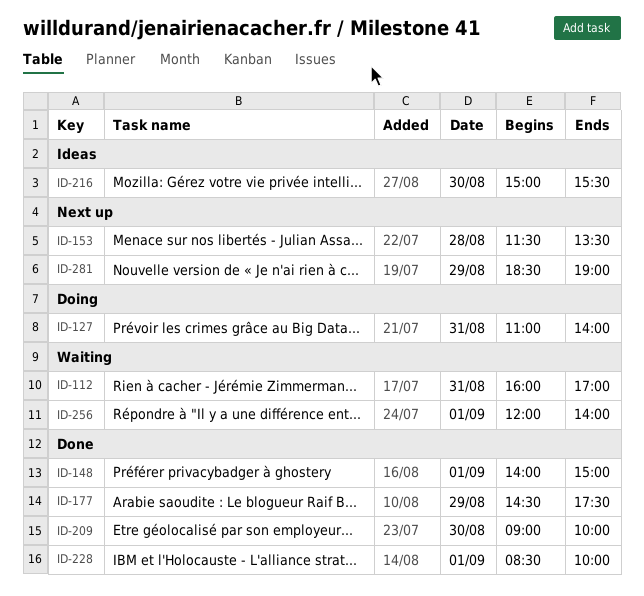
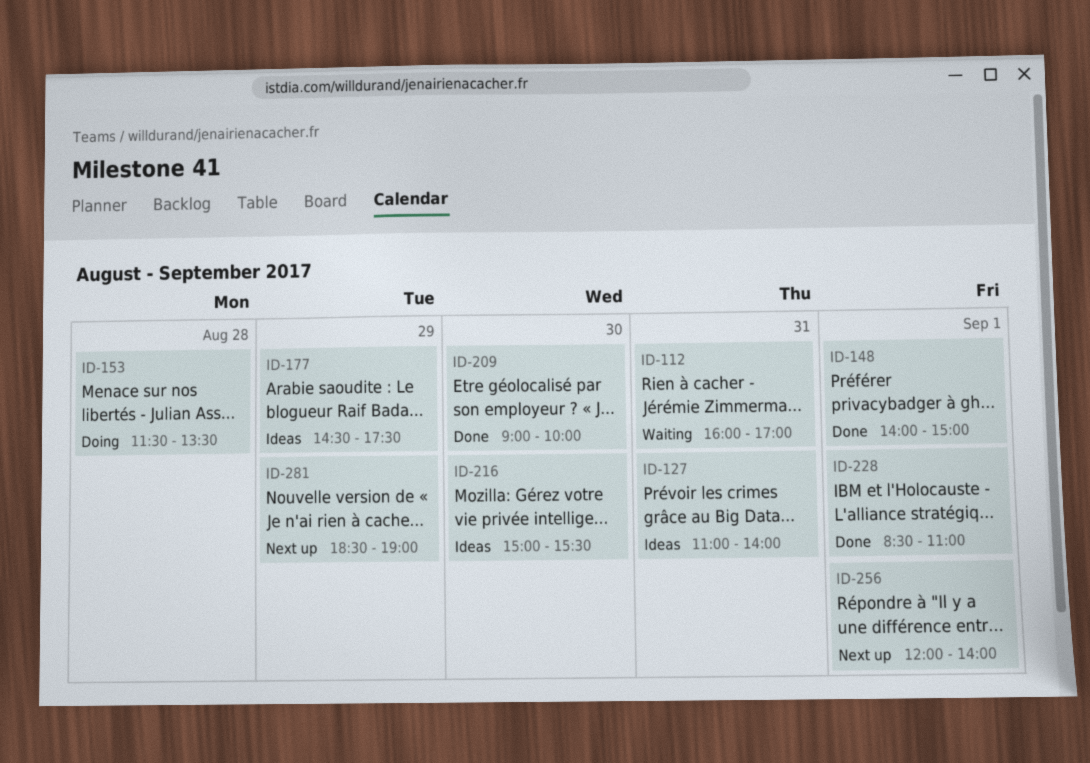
ID-127, status: Doing -> Ideas
ID-153, status: Next up -> Doing
ID-177, status: Done -> Ideas
ID-228, ends: 10:00 -> 11:00
ID-256, status: Waiting -> Next up

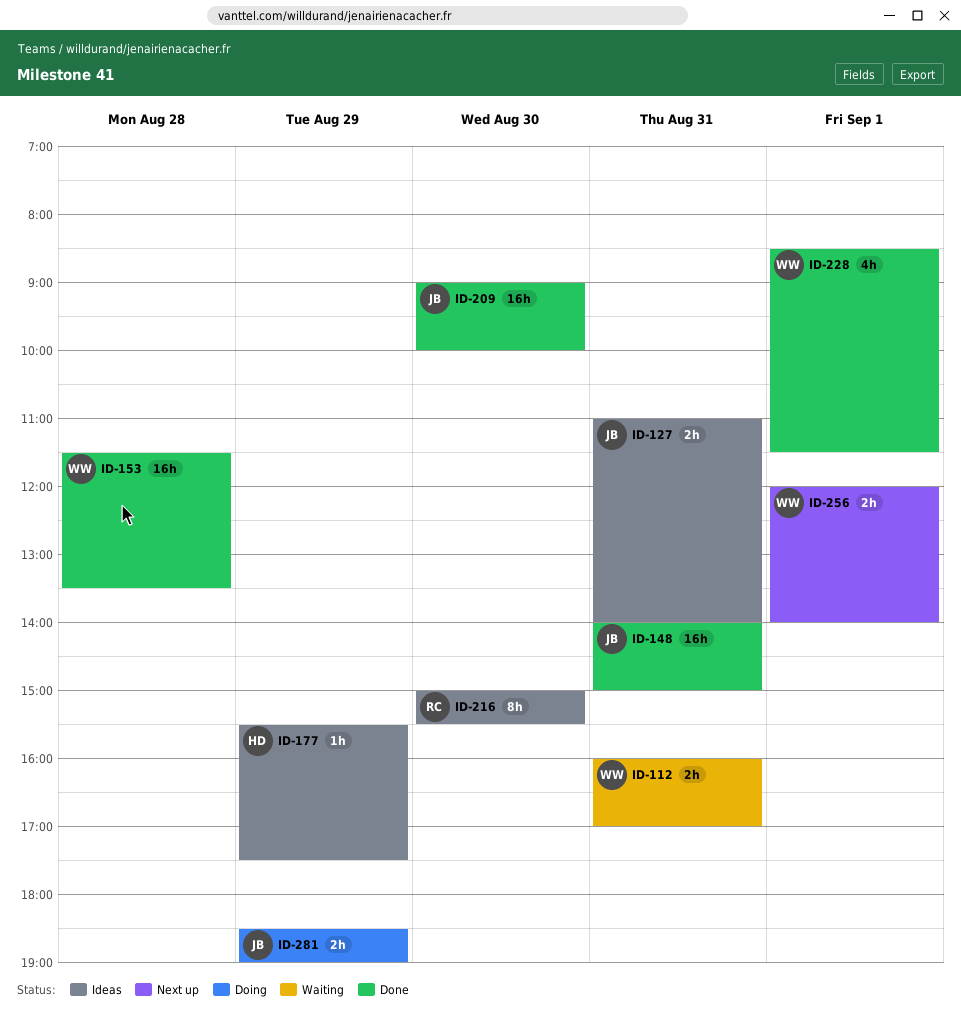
ID-148, day: Sep 1 -> Aug 31
ID-153, status: Doing -> Done
ID-177, begins: 14:30 -> 15:30
ID-228, ends: 11:00 -> 11:30
ID-281, status: Next up -> Doing

